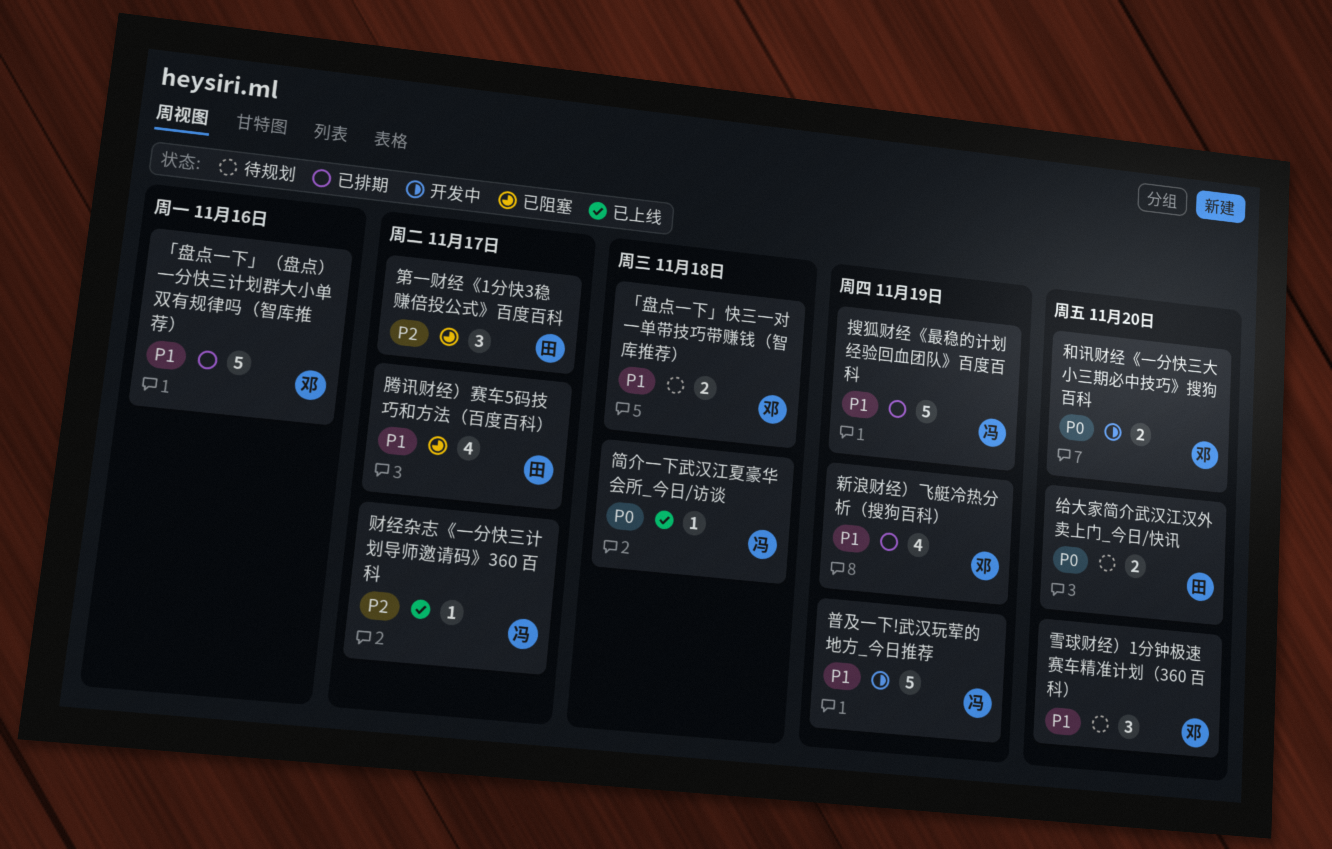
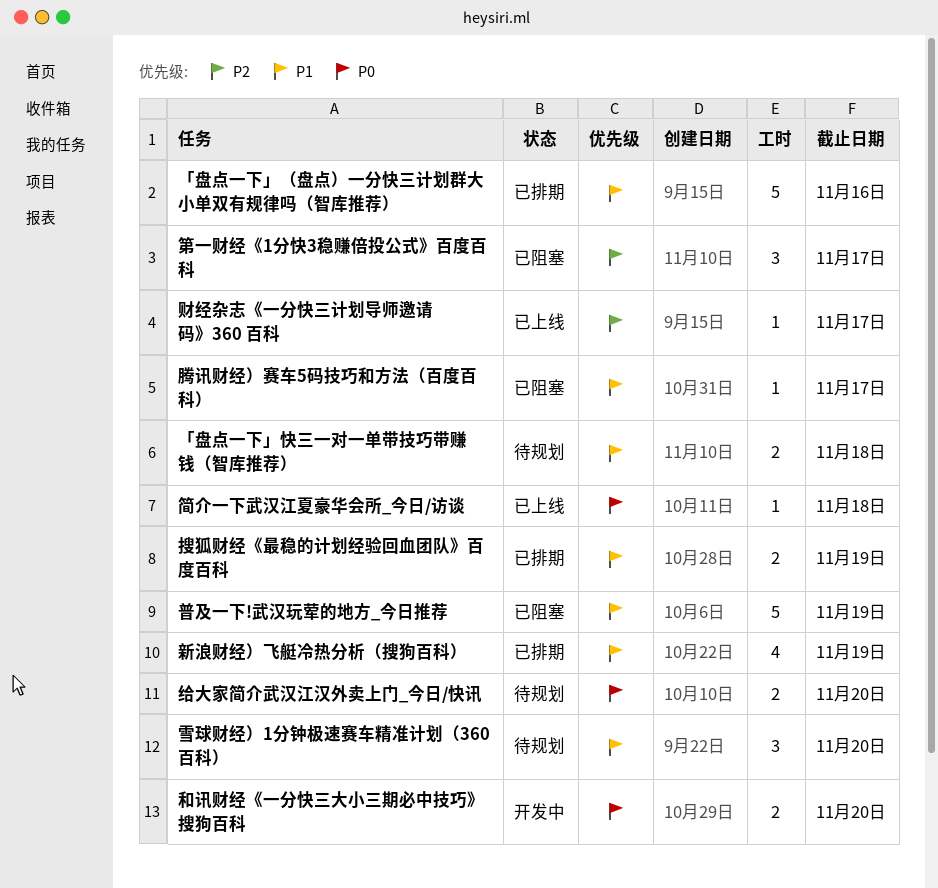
搜狐财经《最稳的计划经验回血团队》百度百科, estimate: 5 -> 2
普及一下!武汉玩荤的地方_今日推荐, status: 开发中 -> 已阻塞
腾讯财经）赛车5码技巧和方法（百度百科）, estimate: 4 -> 1

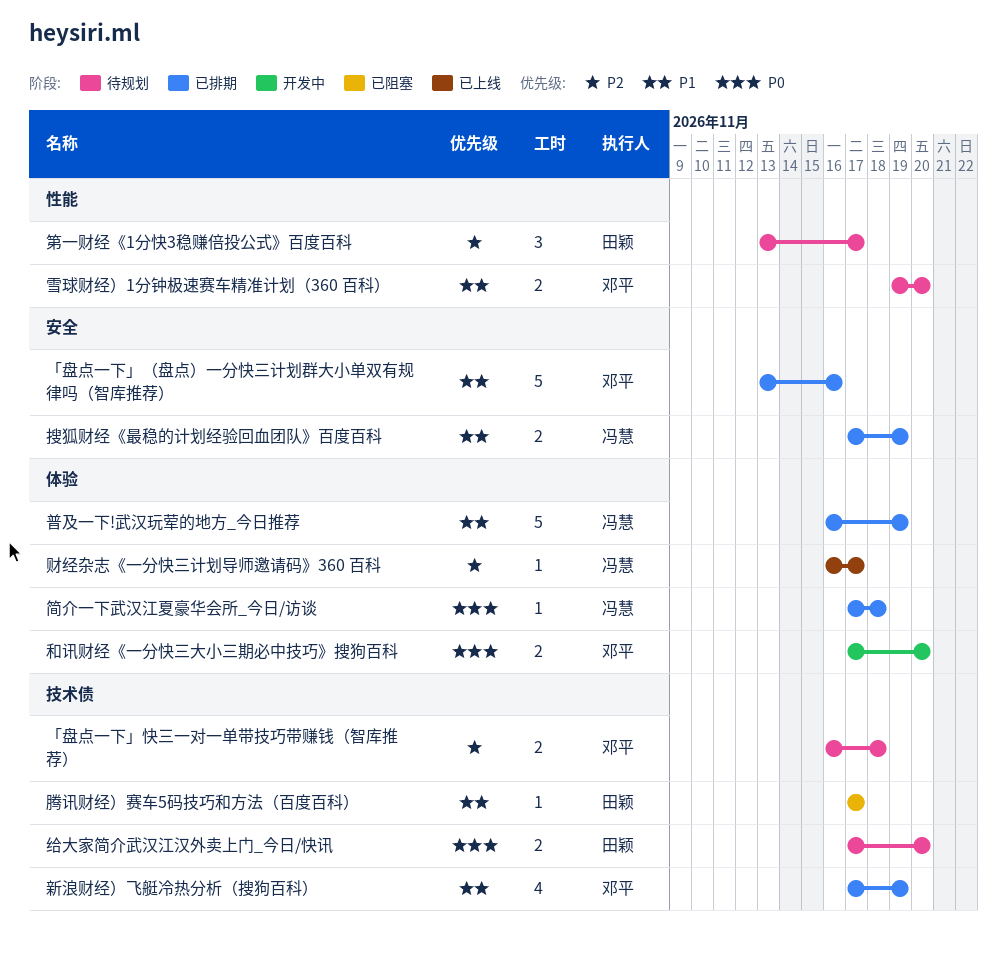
「盘点一下」快三一对一单带技巧带赚钱（智库推荐）, priority: P1 -> P2
普及一下!武汉玩荤的地方_今日推荐, status: 已阻塞 -> 已排期
第一财经《1分快3稳赚倍投公式》百度百科, status: 已阻塞 -> 待规划
简介一下武汉江夏豪华会所_今日/访谈, status: 已上线 -> 已排期
雪球财经）1分钟极速赛车精准计划（360 百科）, estimate: 3 -> 2

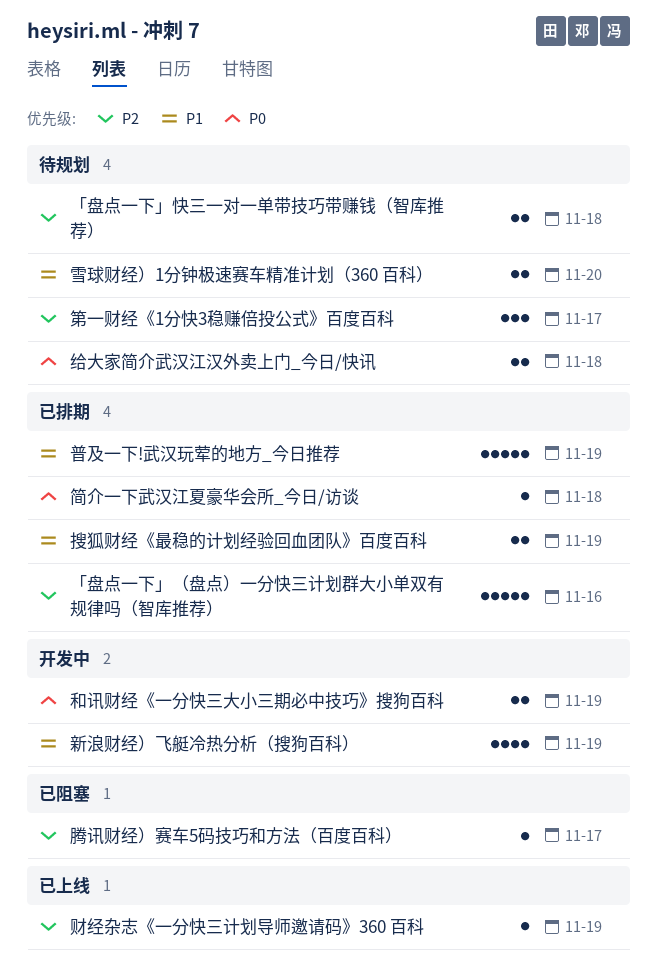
「盘点一下」（盘点）一分快三计划群大小单双有规律吗（智库推荐）, priority: P1 -> P2
和讯财经《一分快三大小三期必中技巧》搜狗百科, due: Nov 20 -> Nov 19
新浪财经）飞艇冷热分析（搜狗百科）, status: 已排期 -> 开发中
给大家简介武汉江汉外卖上门_今日/快讯, due: Nov 20 -> Nov 18
腾讯财经）赛车5码技巧和方法（百度百科）, priority: P1 -> P2
财经杂志《一分快三计划导师邀请码》360 百科, due: Nov 17 -> Nov 19

